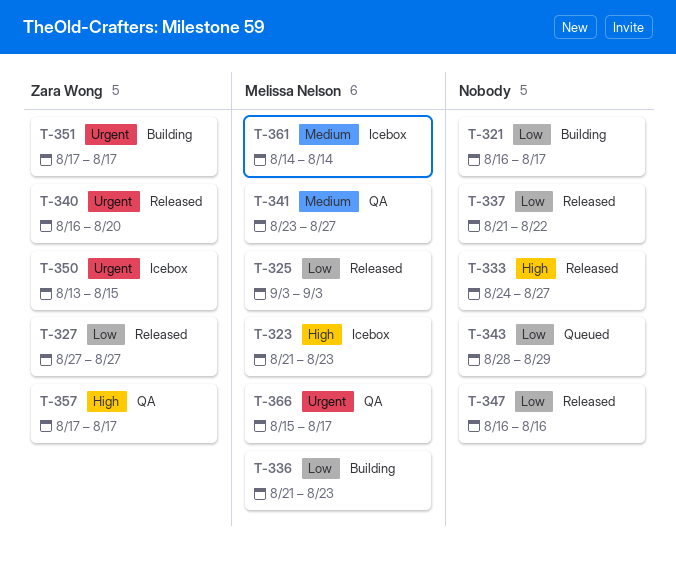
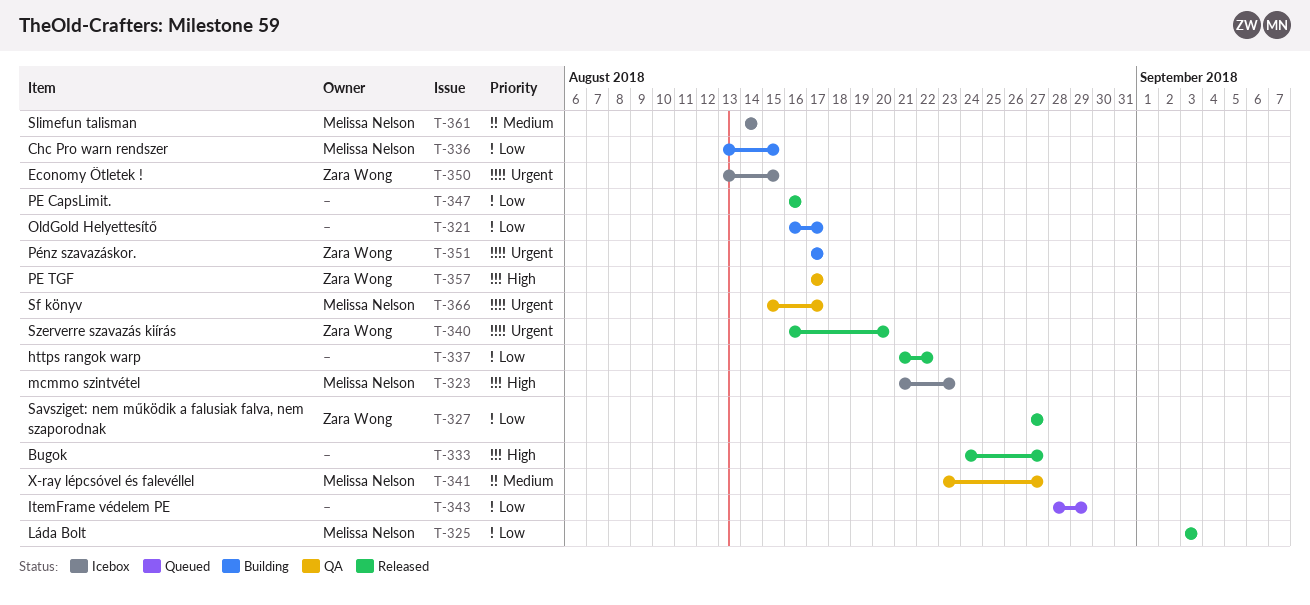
T-336, start: Aug 21 -> Aug 13
T-336, due: Aug 23 -> Aug 15

